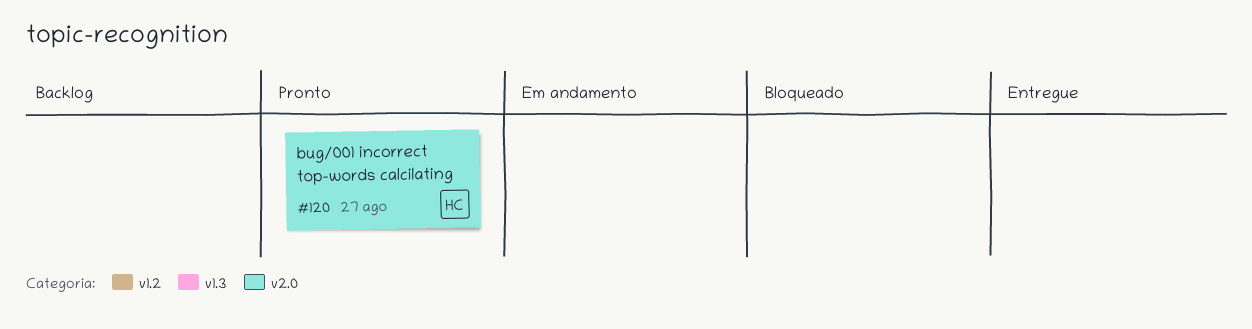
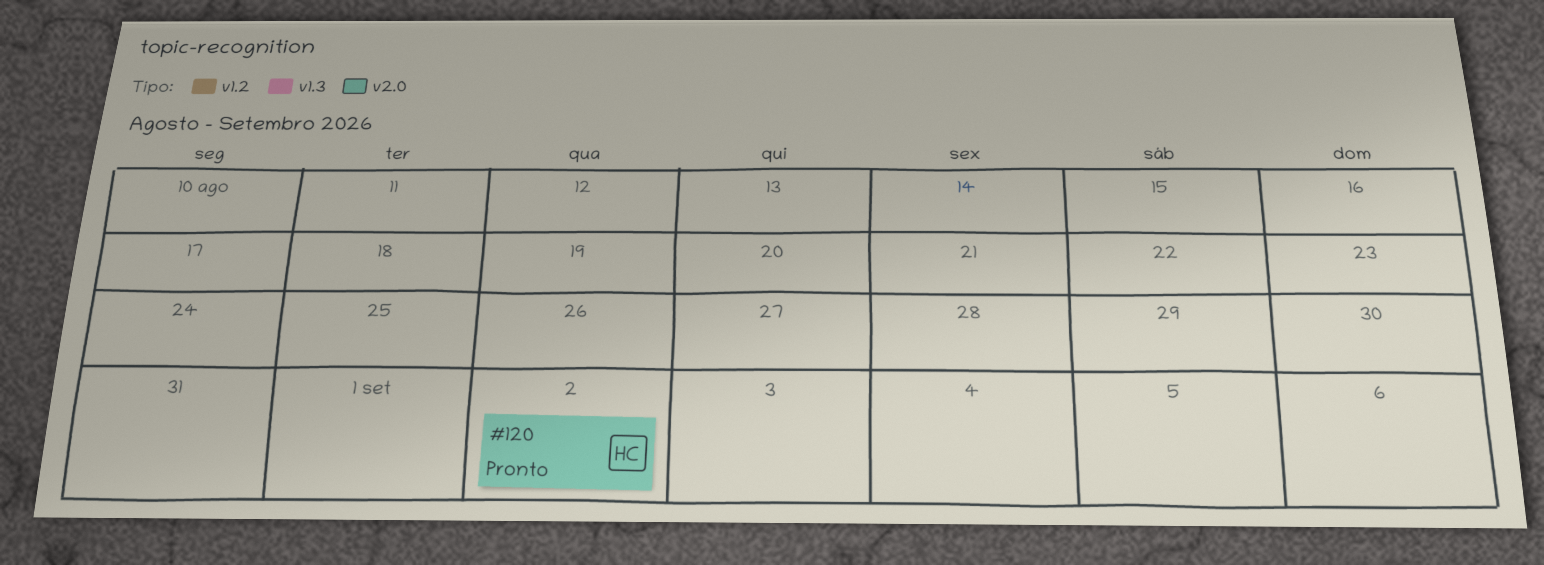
#120, due: Aug 27 -> Sep 2

